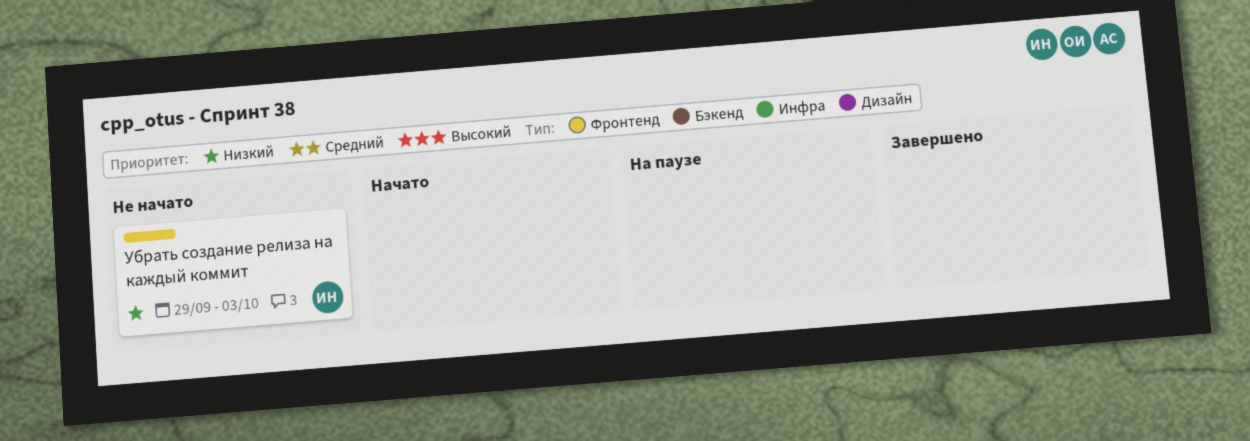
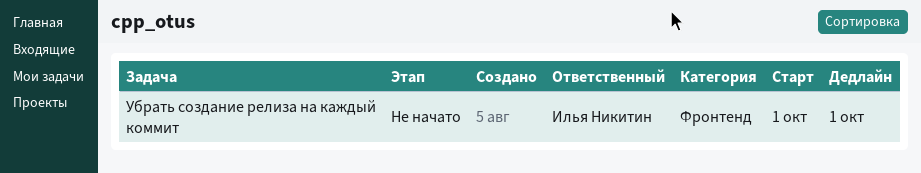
Убрать создание релиза на каждый коммит, start: Sep 29 -> Oct 1
Убрать создание релиза на каждый коммит, due: Oct 3 -> Oct 1

